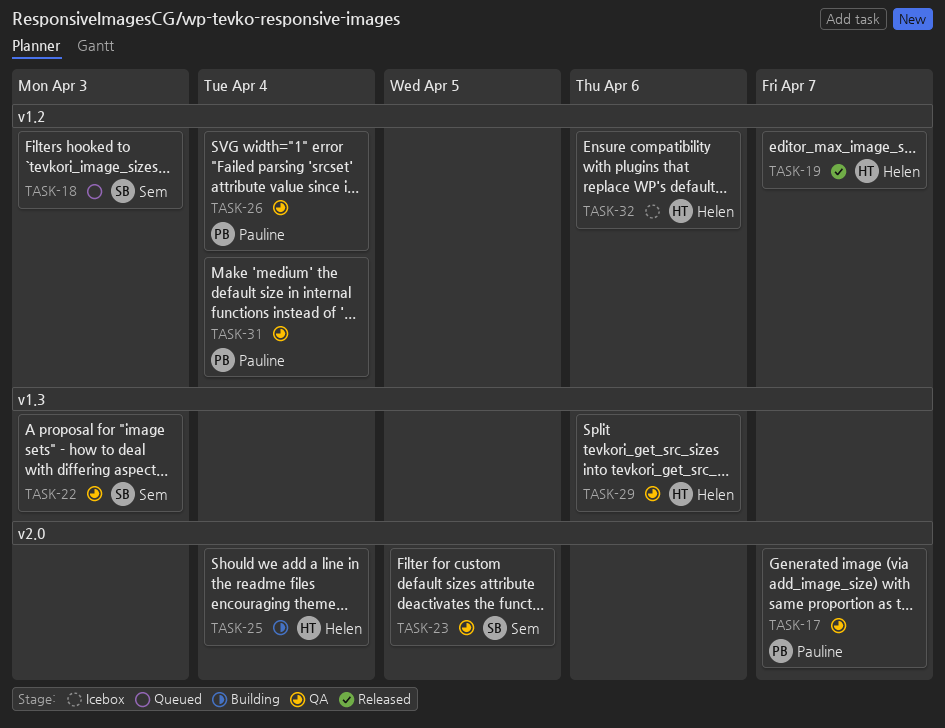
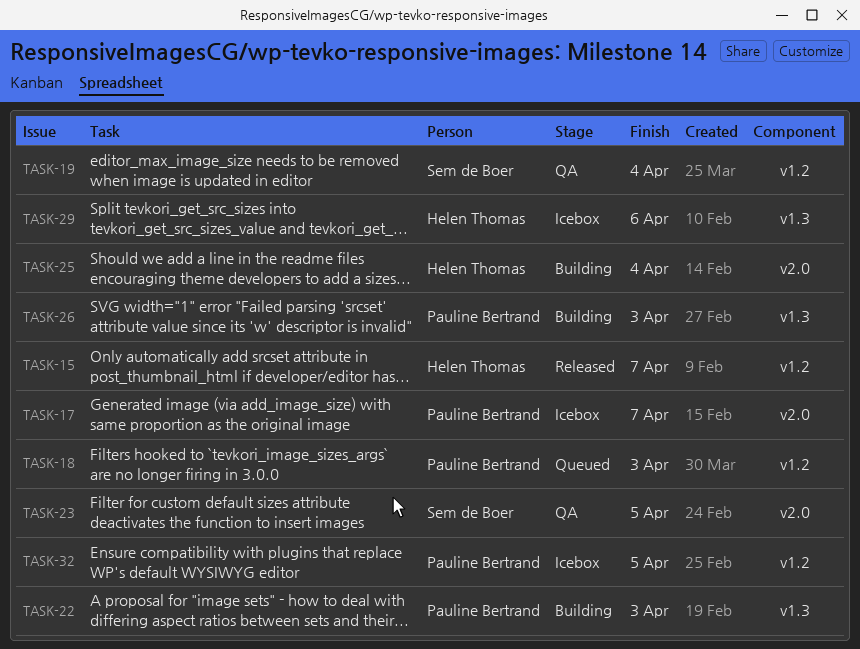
TASK-15: none -> present
TASK-17, status: QA -> Icebox
TASK-18, owner: Sem de Boer -> Pauline Bertrand
TASK-19, status: Released -> QA
TASK-19, owner: Helen Thomas -> Sem de Boer
TASK-19, due: Apr 7 -> Apr 4
TASK-22, status: QA -> Building
TASK-22, owner: Sem de Boer -> Pauline Bertrand
TASK-26, status: QA -> Building
TASK-26, label: v1.2 -> v1.3
TASK-26, due: Apr 4 -> Apr 3
TASK-29, status: QA -> Icebox
TASK-31: present -> none
TASK-32, owner: Helen Thomas -> Pauline Bertrand
TASK-32, due: Apr 6 -> Apr 5

